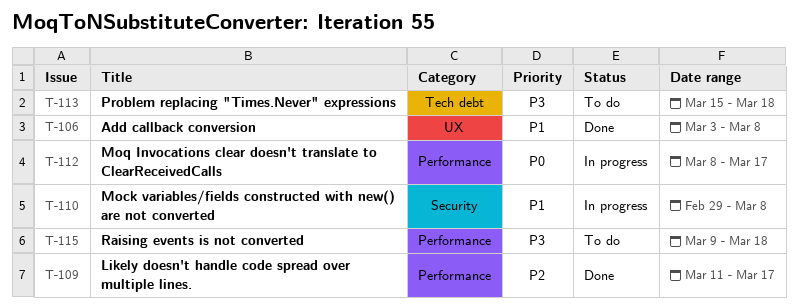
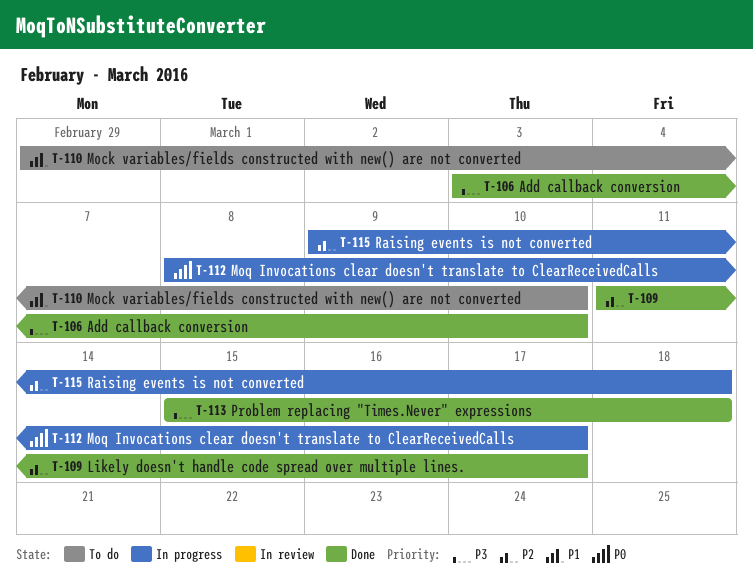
T-106, priority: P1 -> P3
T-106, due: Mar 8 -> Mar 10
T-110, status: In progress -> To do
T-110, due: Mar 8 -> Mar 10
T-113, status: To do -> Done
T-115, status: To do -> In progress
T-115, priority: P3 -> P2

